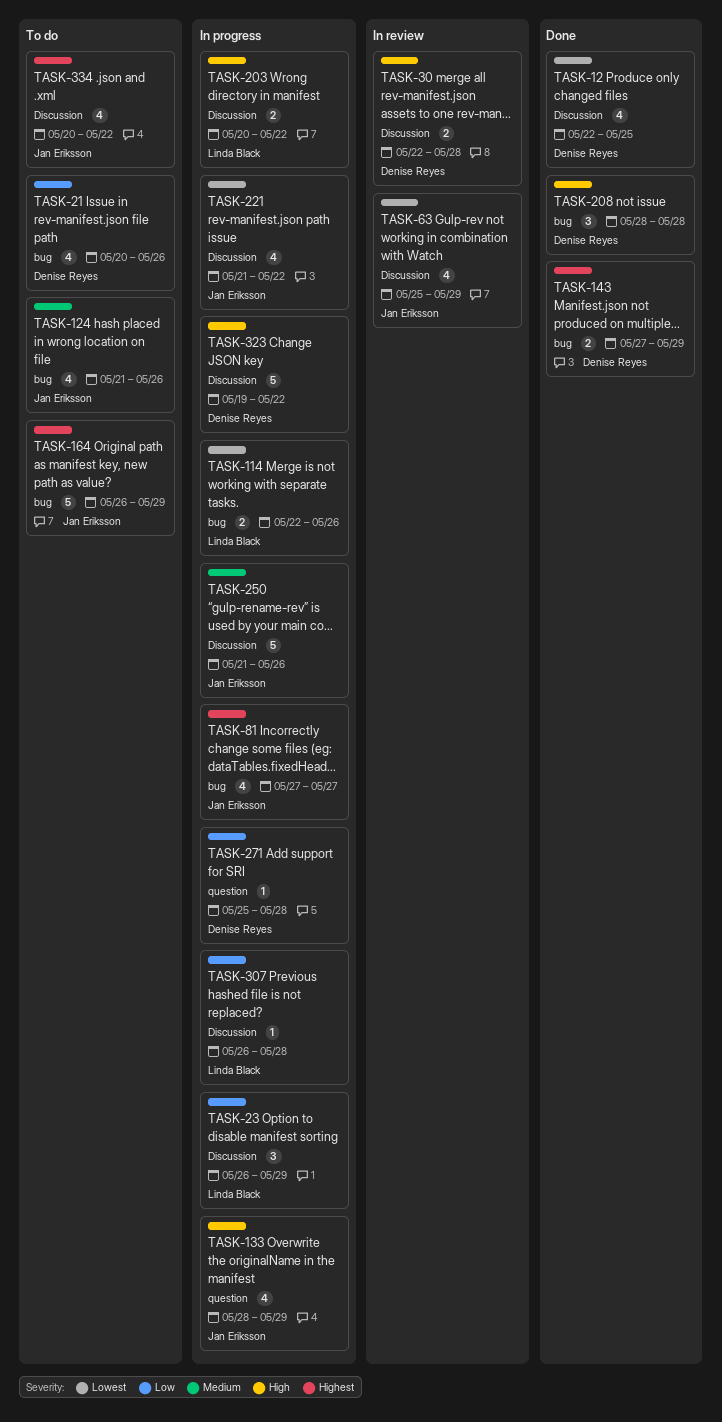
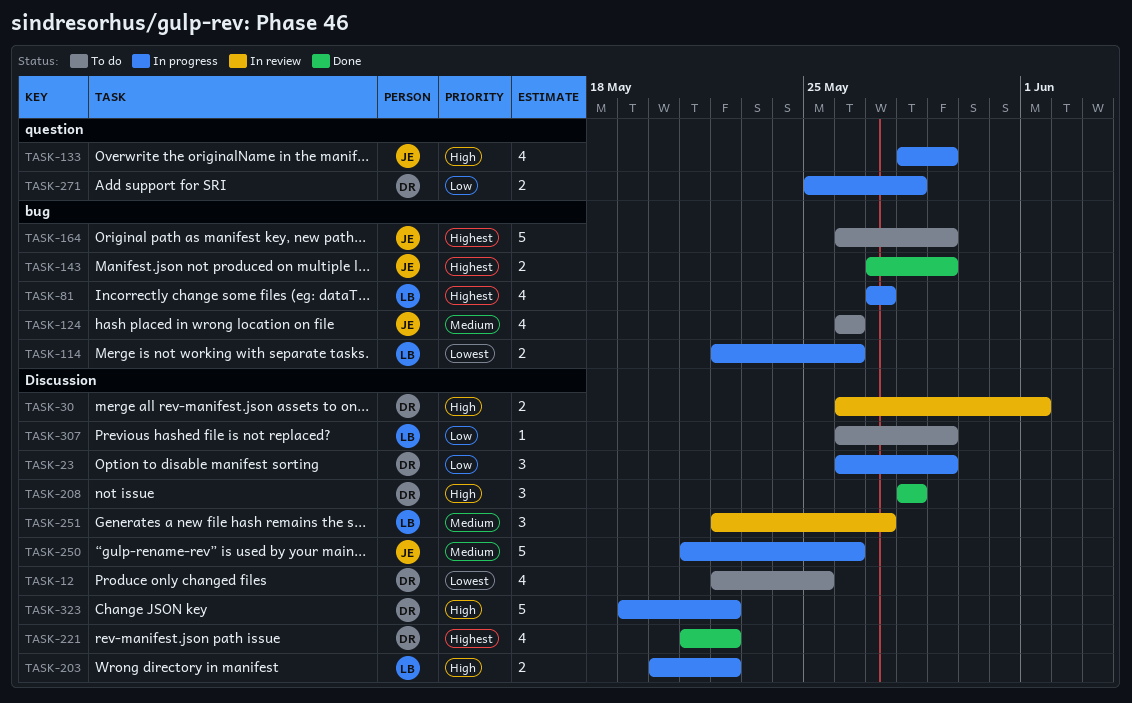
TASK-12, status: Done -> To do
TASK-21: present -> none
TASK-23, owner: Linda Black -> Denise Reyes
TASK-30, start: May 22 -> May 26
TASK-30, due: May 28 -> Jun 1
TASK-63: present -> none
TASK-81, owner: Jan Eriksson -> Linda Black
TASK-124, start: May 21 -> May 26
TASK-143, owner: Denise Reyes -> Jan Eriksson
TASK-208, label: bug -> Discussion
TASK-221, status: In progress -> Done
TASK-221, owner: Jan Eriksson -> Denise Reyes
TASK-221, priority: Lowest -> Highest
TASK-251: none -> present
TASK-271, estimate: 1 -> 2
TASK-307, status: In progress -> To do
TASK-307, due: May 28 -> May 29
TASK-334: present -> none

